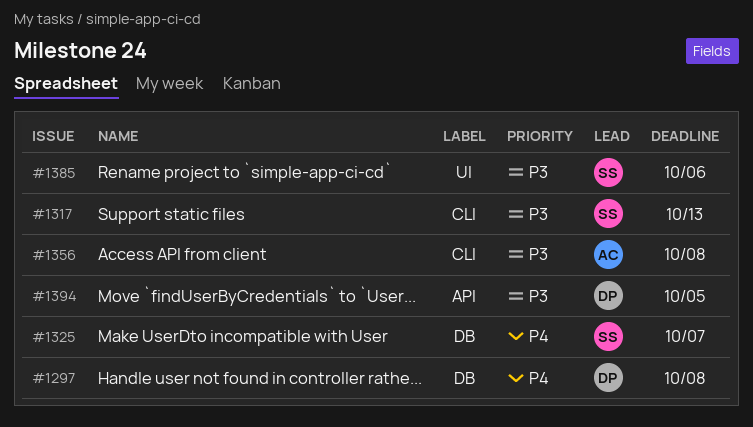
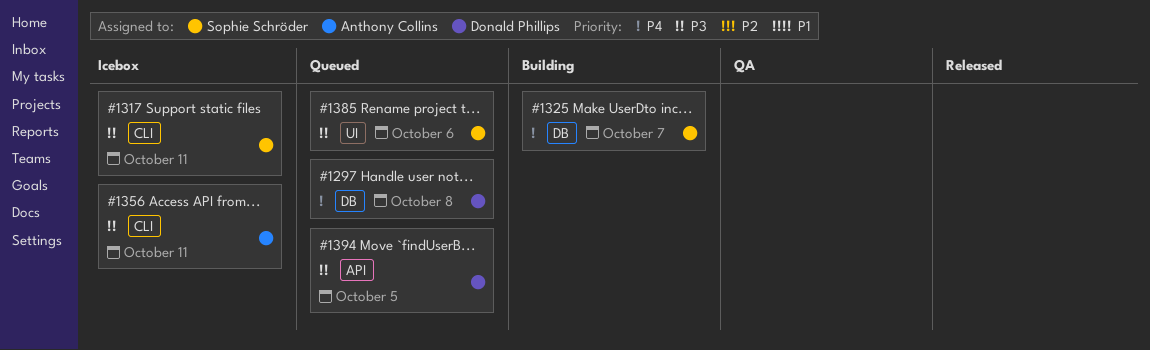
#1317, due: Oct 13 -> Oct 11
#1356, due: Oct 8 -> Oct 11

